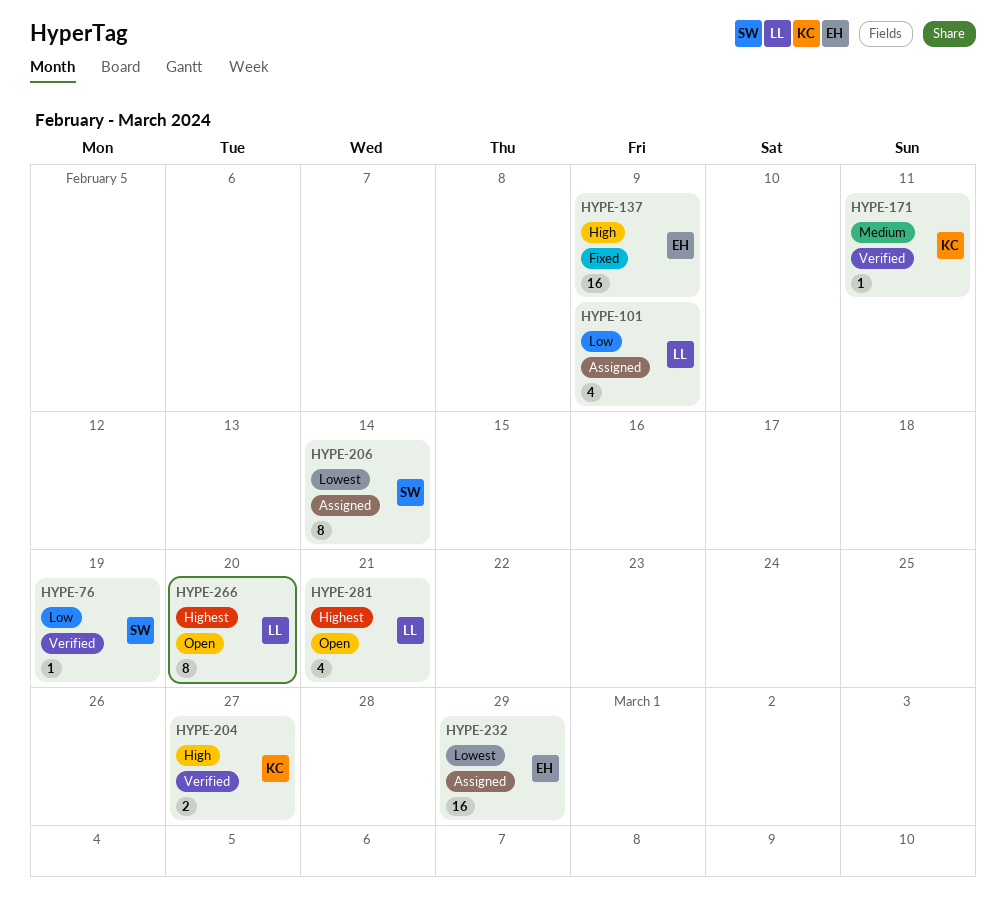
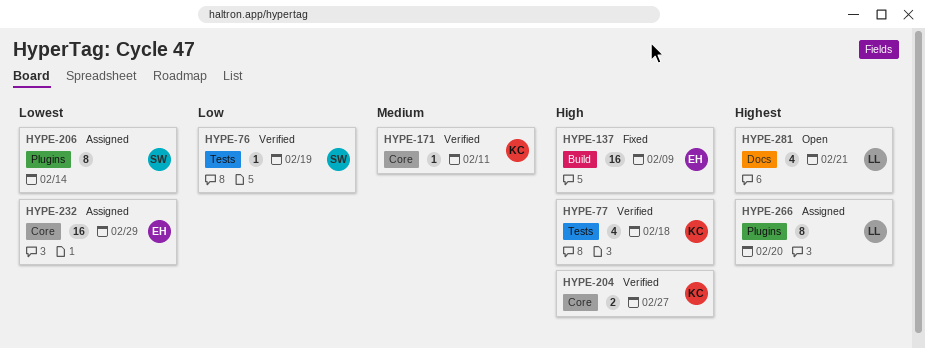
HYPE-77: none -> present
HYPE-101: present -> none
HYPE-266, status: Open -> Assigned

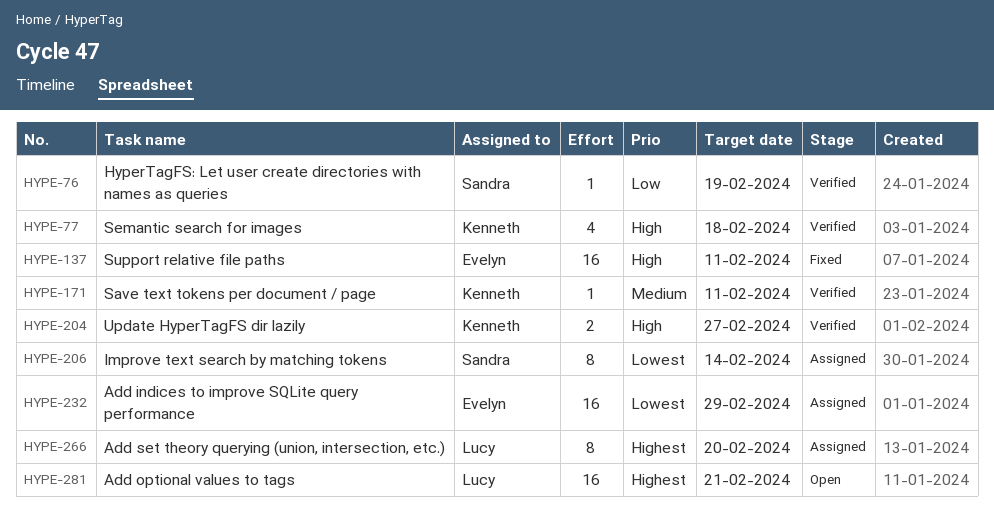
HYPE-137, due: Feb 9 -> Feb 11
HYPE-281, estimate: 4 -> 16

